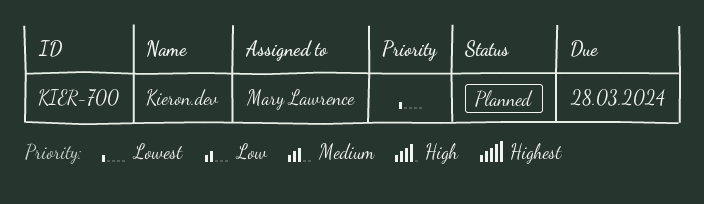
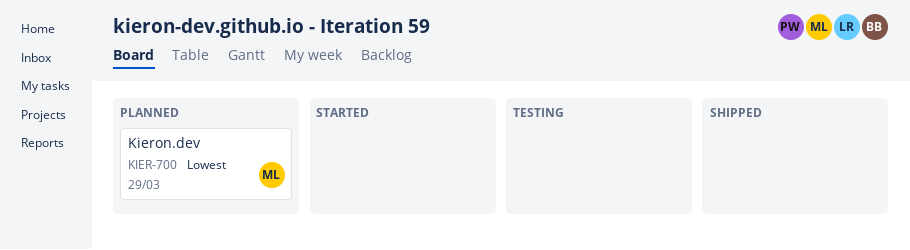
KIER-700, due: Mar 28 -> Mar 29

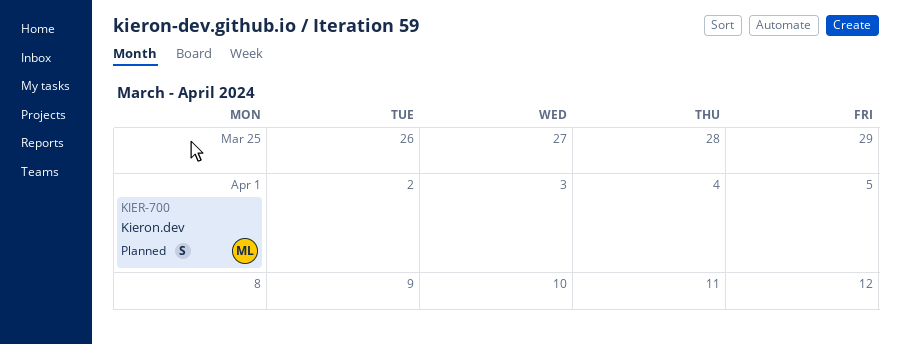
KIER-700, due: Mar 29 -> Apr 1

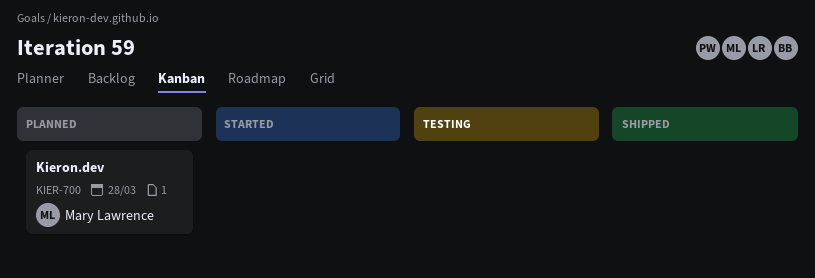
KIER-700, due: Apr 1 -> Mar 28

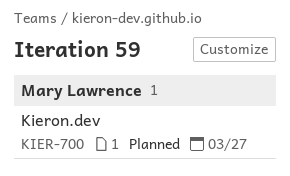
KIER-700, due: Mar 28 -> Mar 27

